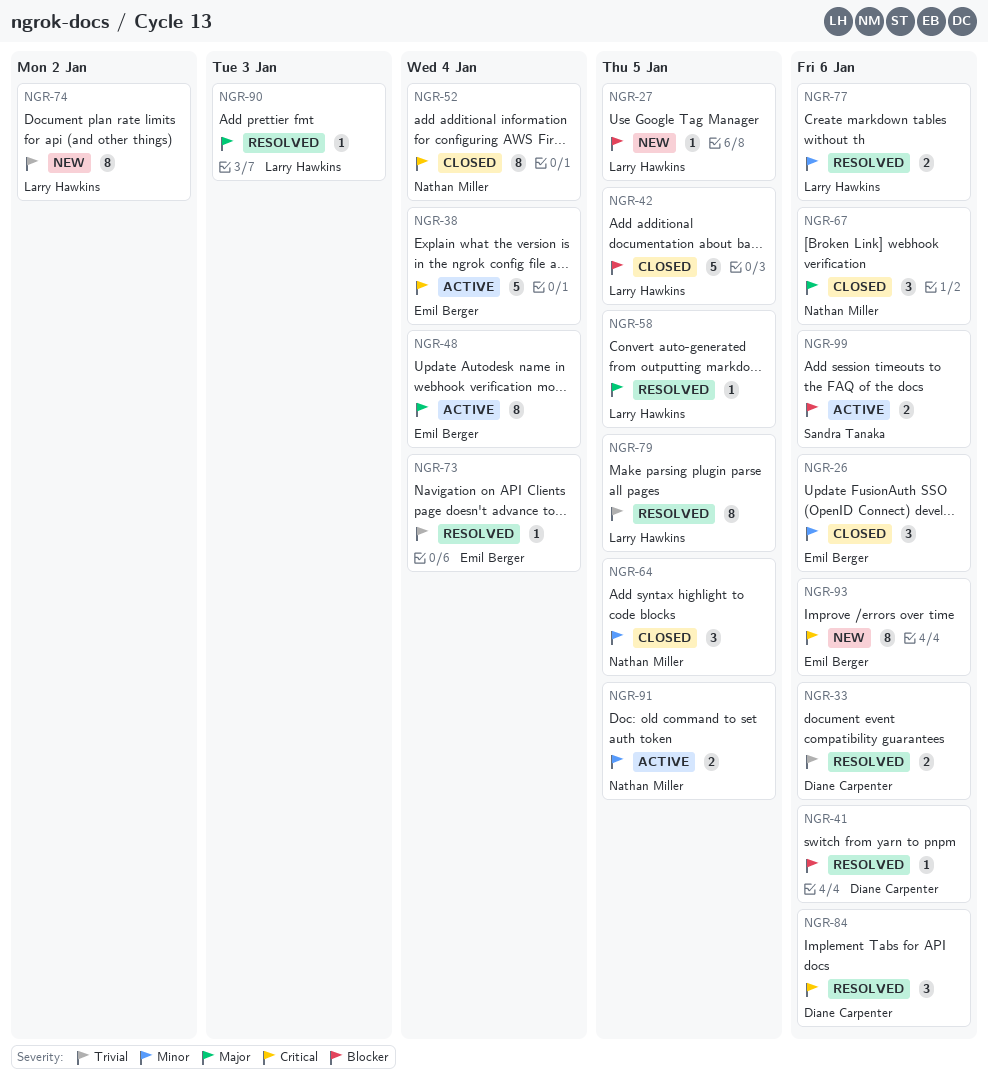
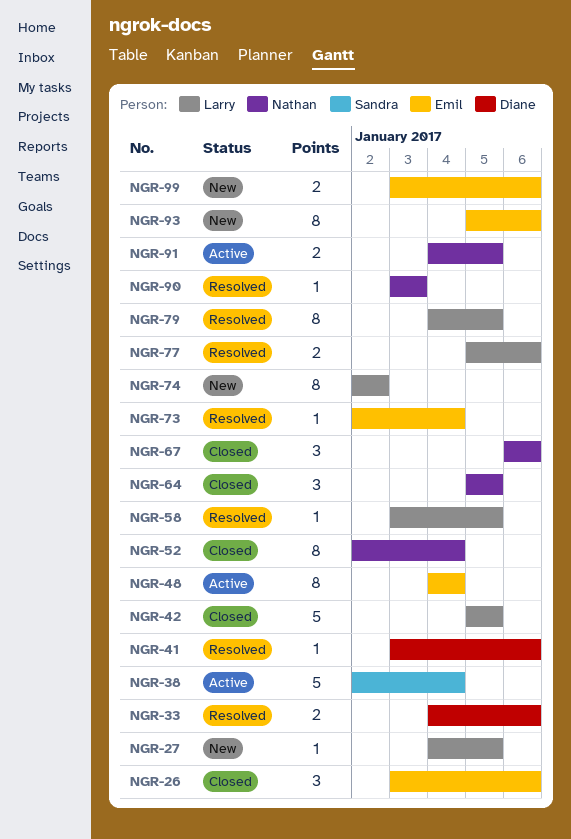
NGR-38, owner: Emil Berger -> Sandra Tanaka
NGR-84: present -> none
NGR-90, owner: Larry Hawkins -> Nathan Miller
NGR-99, status: Active -> New
NGR-99, owner: Sandra Tanaka -> Emil Berger

